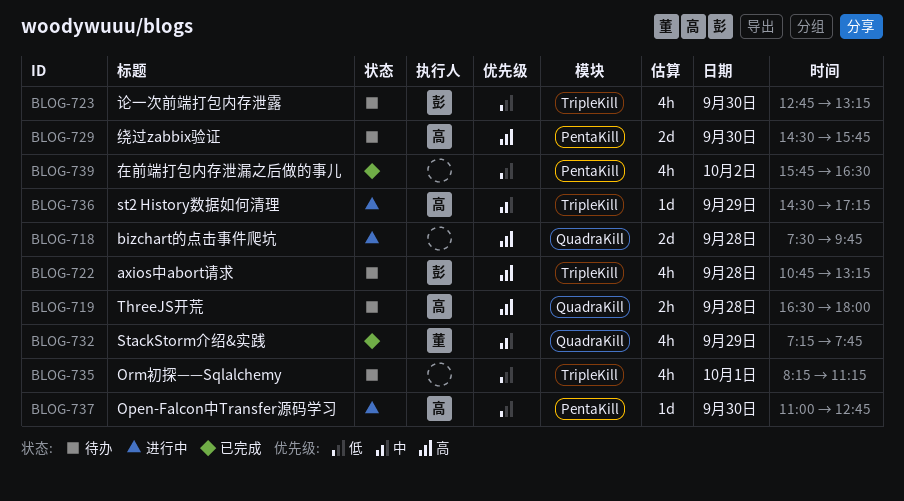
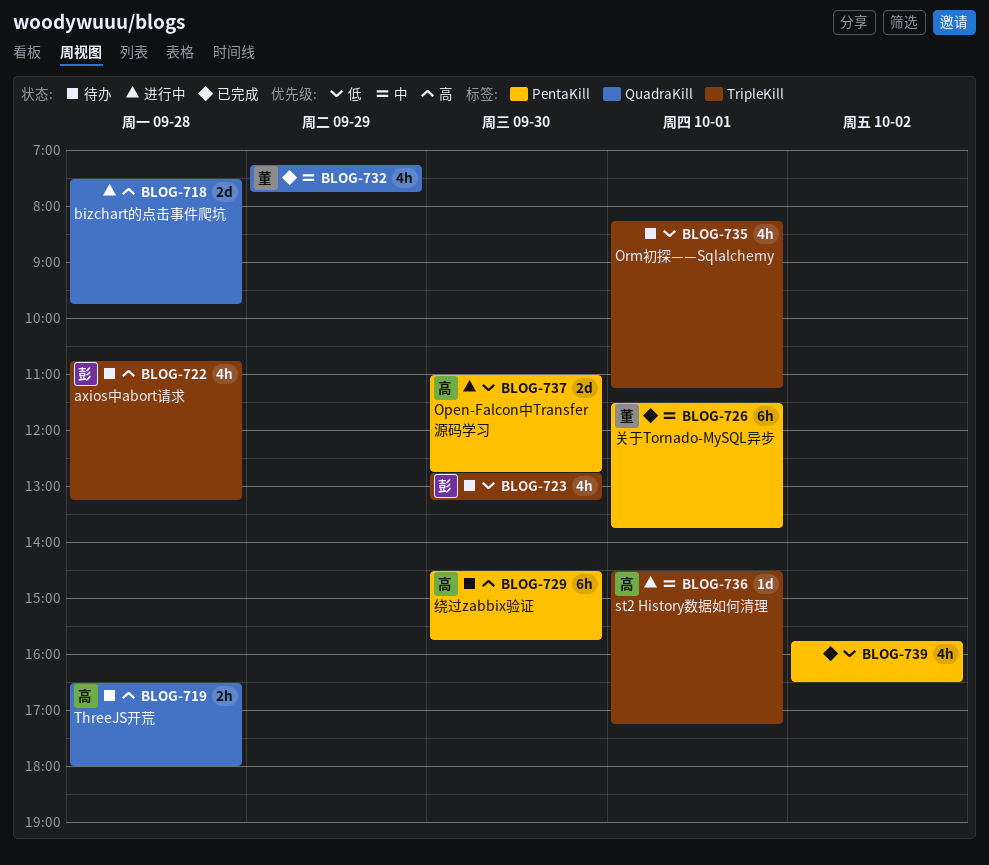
BLOG-726: none -> present
BLOG-729, estimate: 2d -> 6h
BLOG-736, day: Sep 29 -> Oct 1
BLOG-737, estimate: 1d -> 2d

